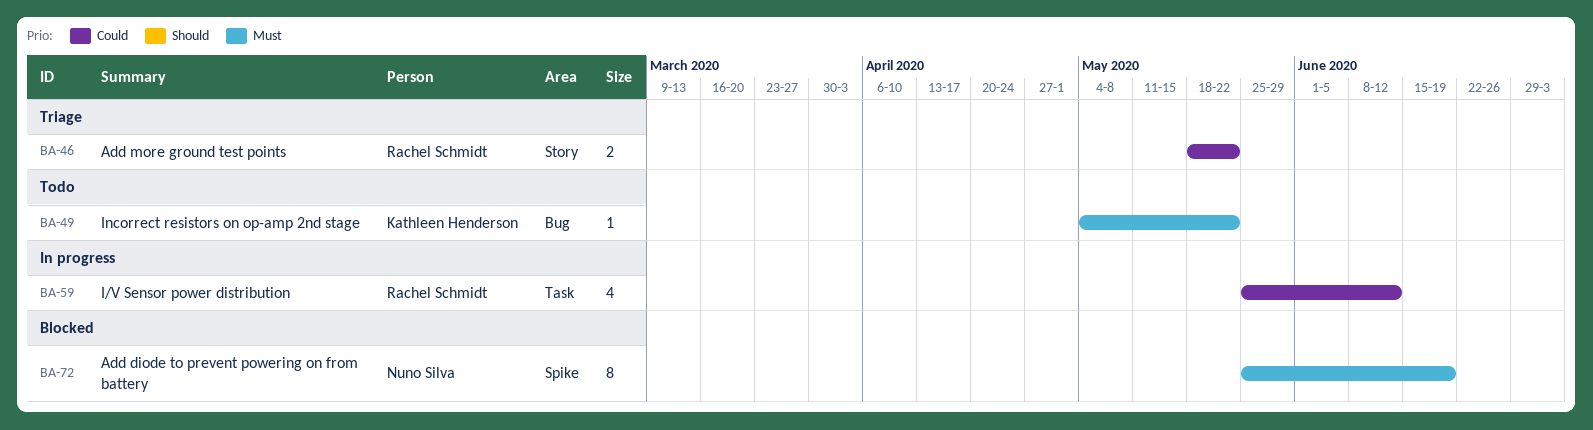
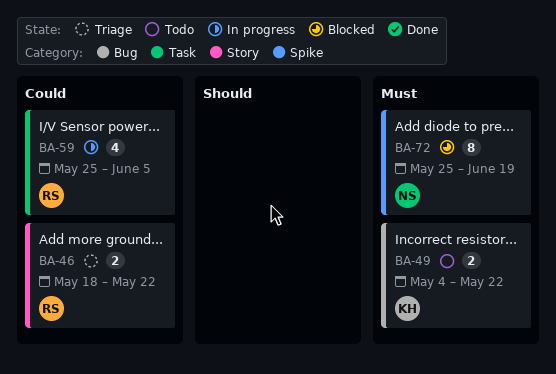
BA-49, estimate: 1 -> 2
BA-59, due: Jun 12 -> Jun 5

